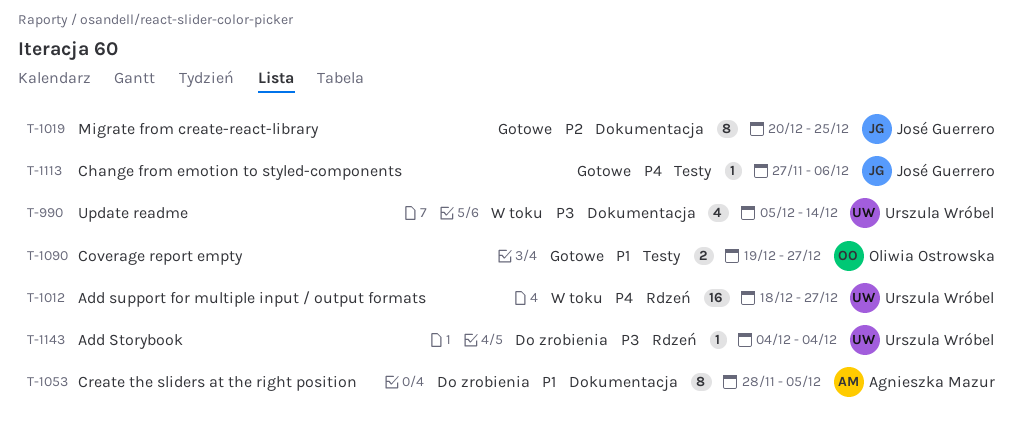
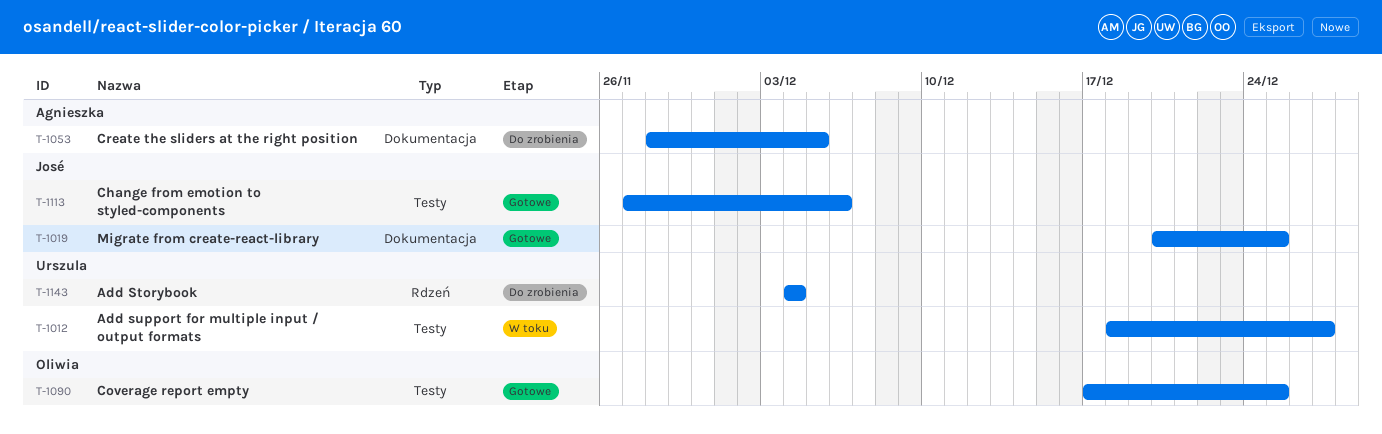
T-990: present -> none
T-1012, label: Rdzeń -> Testy
T-1090, start: Dec 19 -> Dec 17
T-1090, due: Dec 27 -> Dec 25

